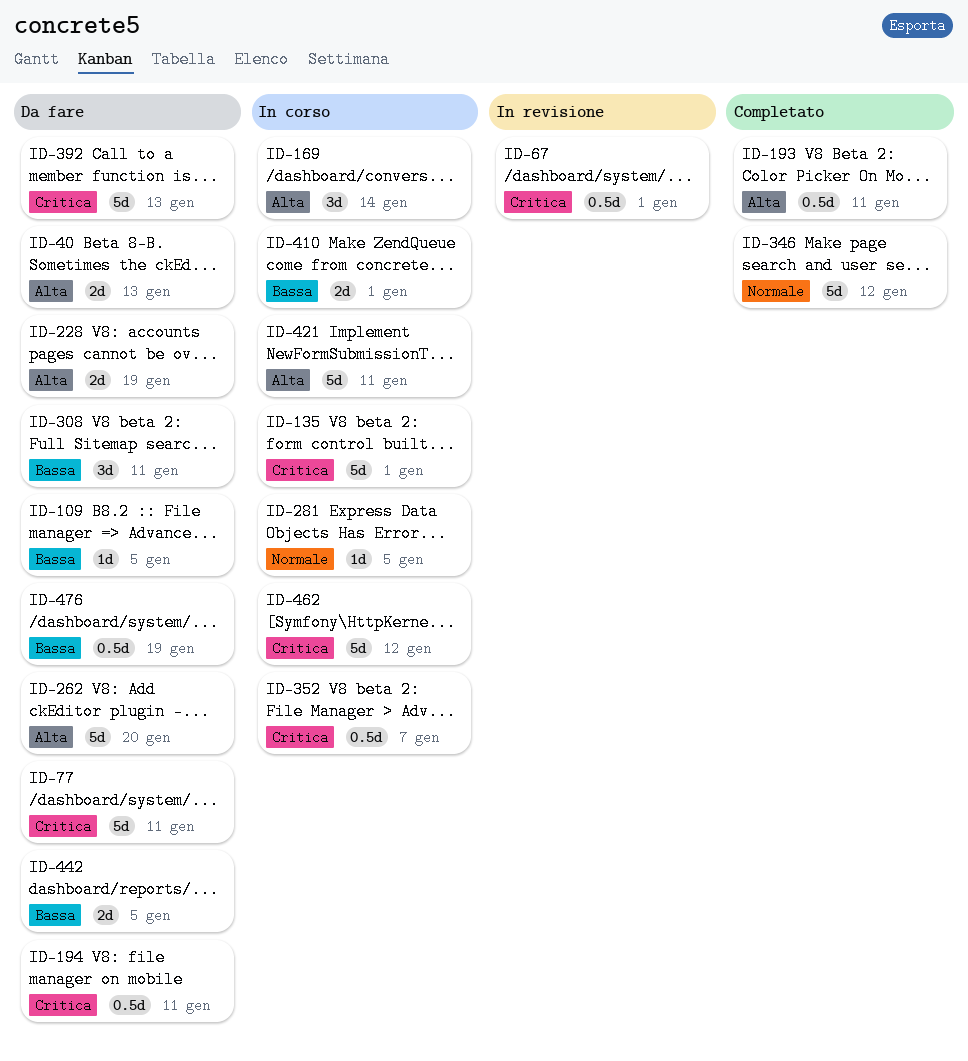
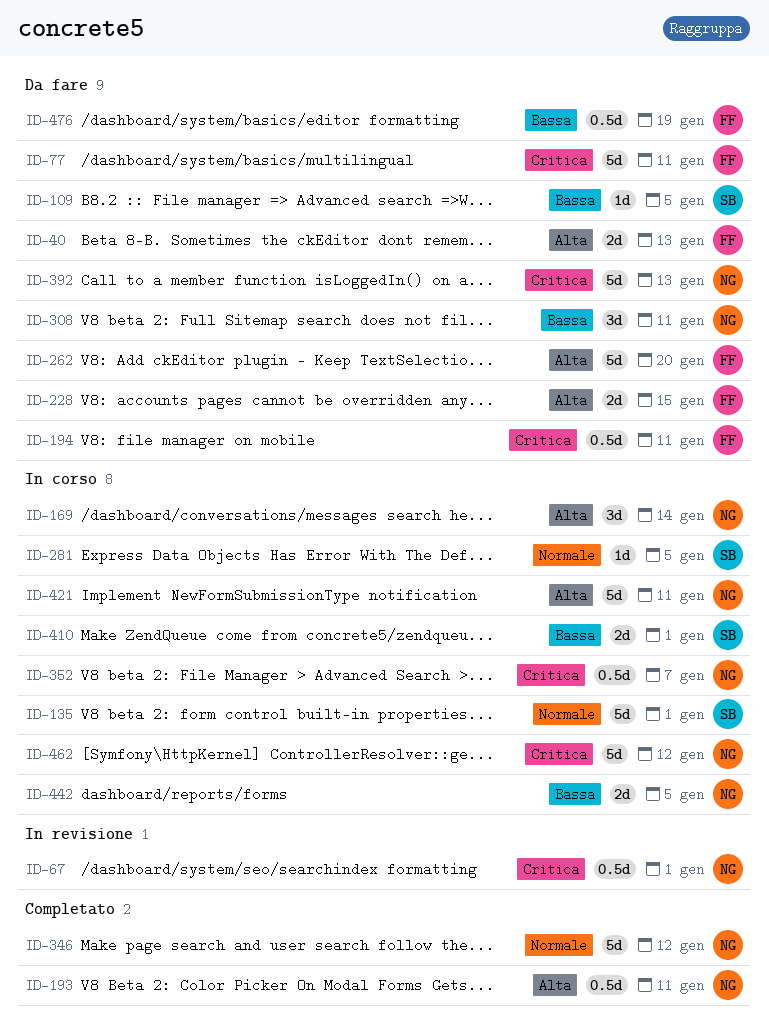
ID-135, priority: Critica -> Normale
ID-228, due: Jan 19 -> Jan 15
ID-442, status: Da fare -> In corso

